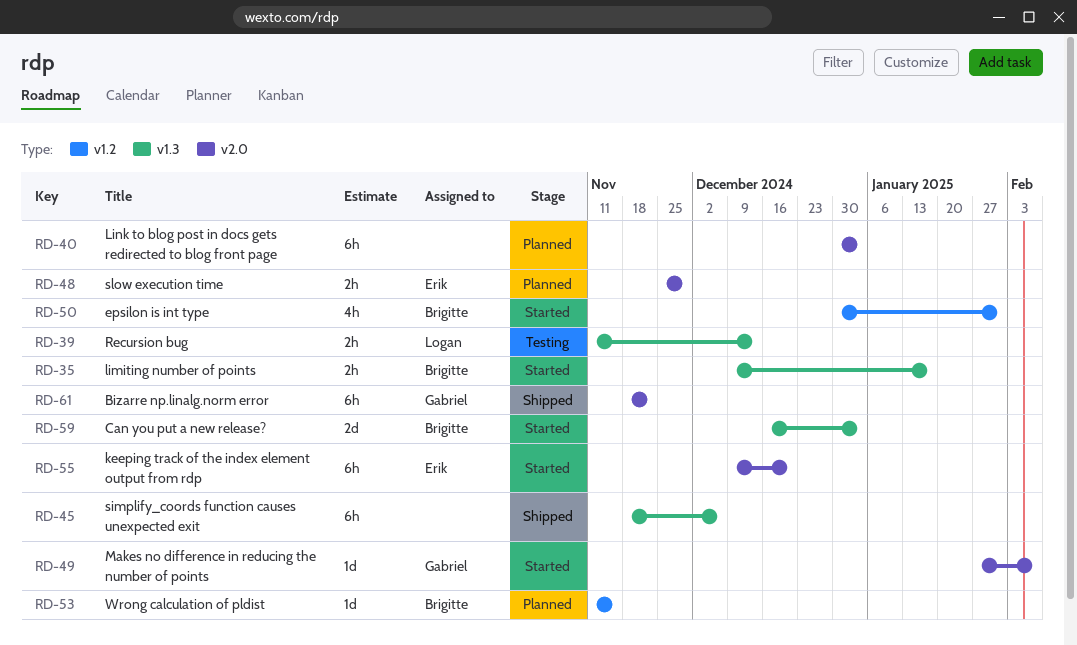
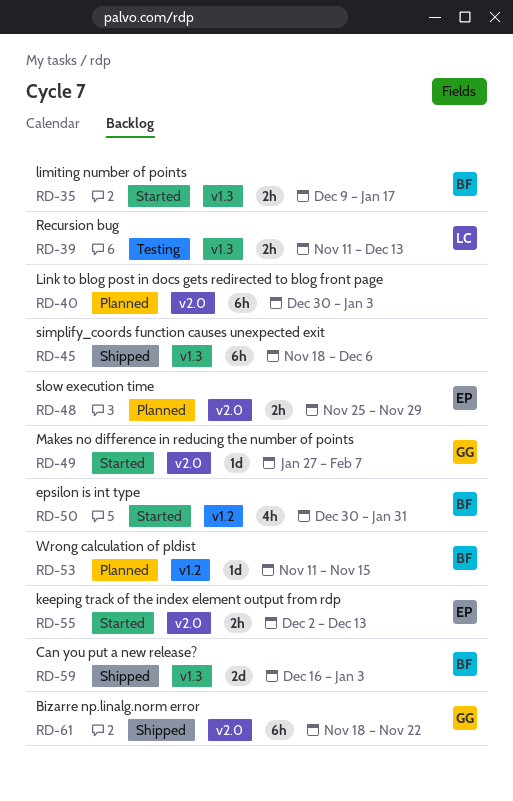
RD-55, estimate: 6h -> 2h
RD-55, start: Dec 9 -> Dec 2
RD-55, due: Dec 20 -> Dec 13
RD-59, status: Started -> Shipped

